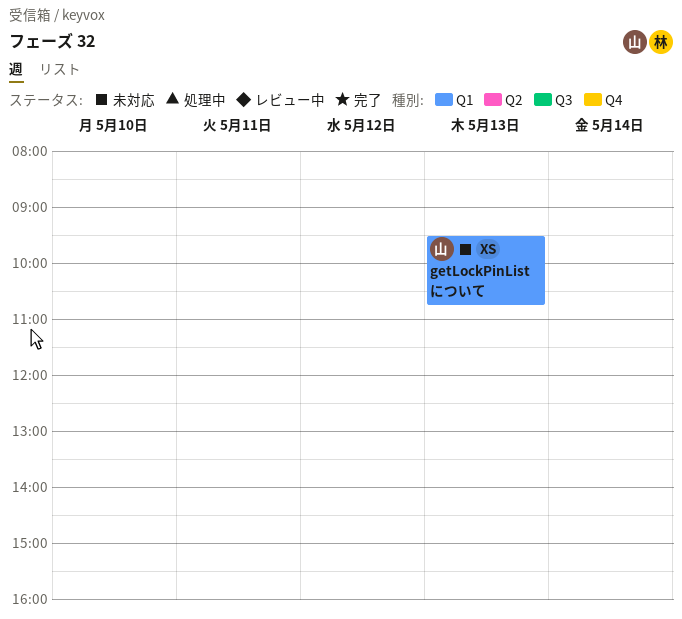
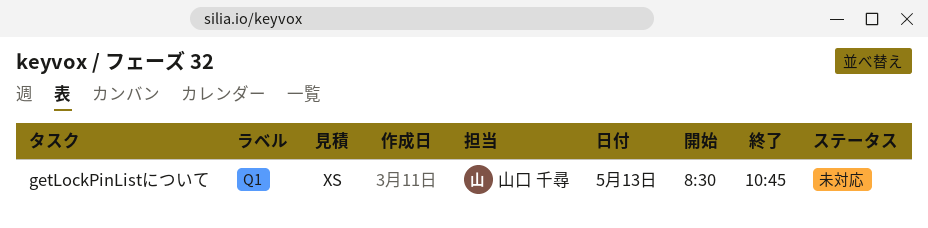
getLockPinListについて, begins: 09:30 -> 08:30

